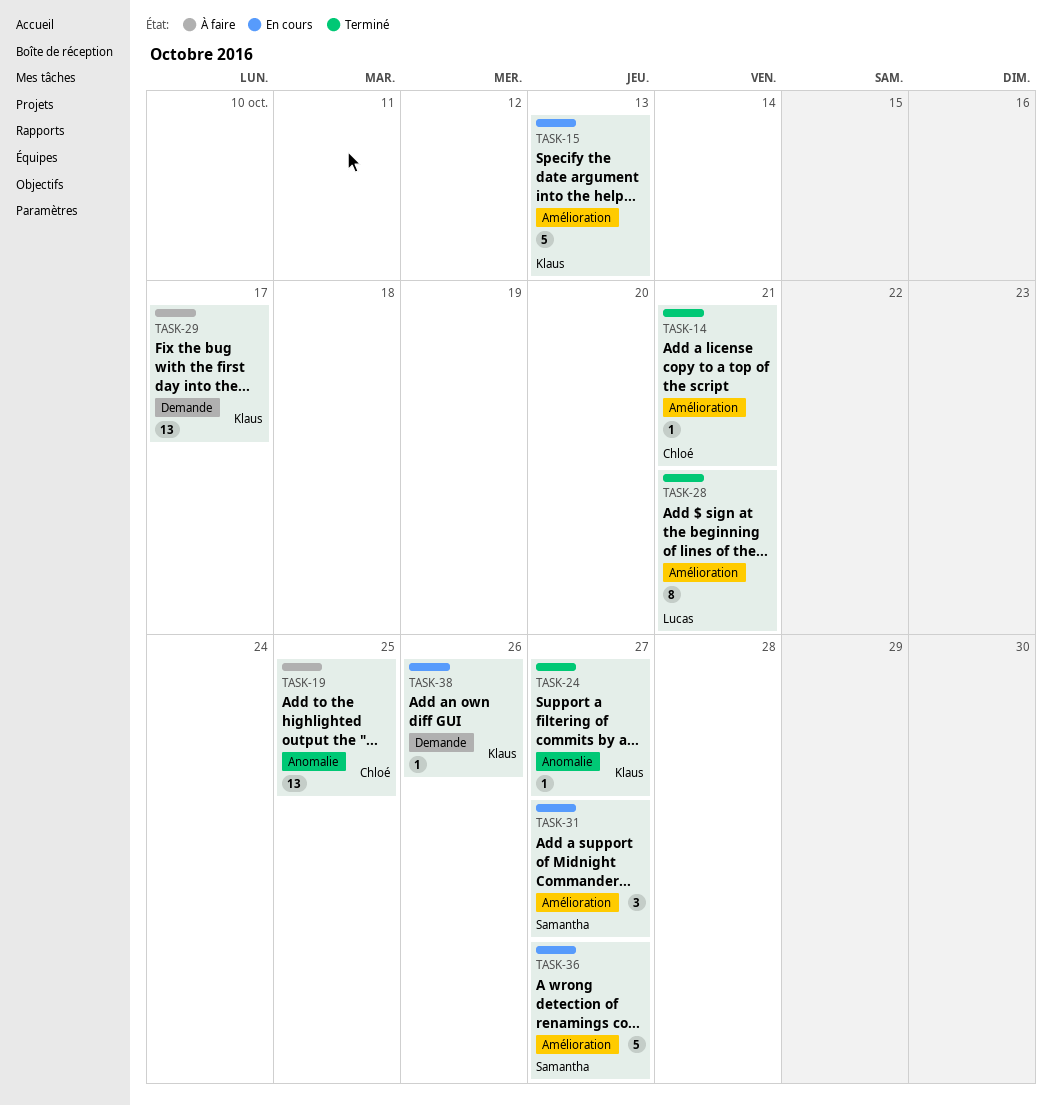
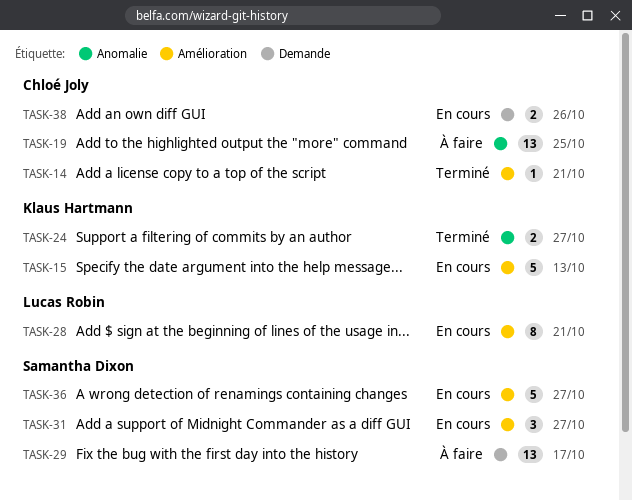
TASK-24, estimate: 1 -> 2
TASK-28, status: Terminé -> En cours
TASK-29, owner: Klaus Hartmann -> Samantha Dixon
TASK-38, owner: Klaus Hartmann -> Chloé Joly
TASK-38, estimate: 1 -> 2

